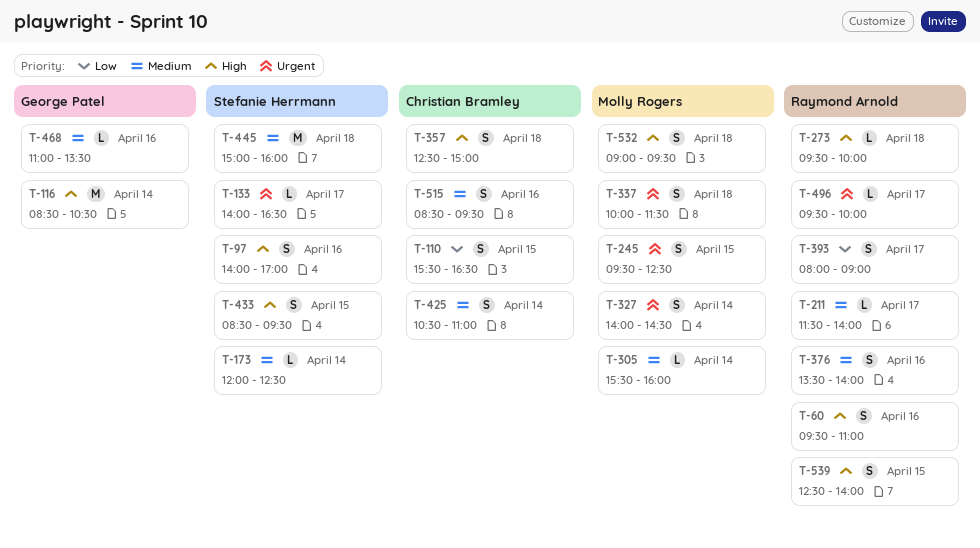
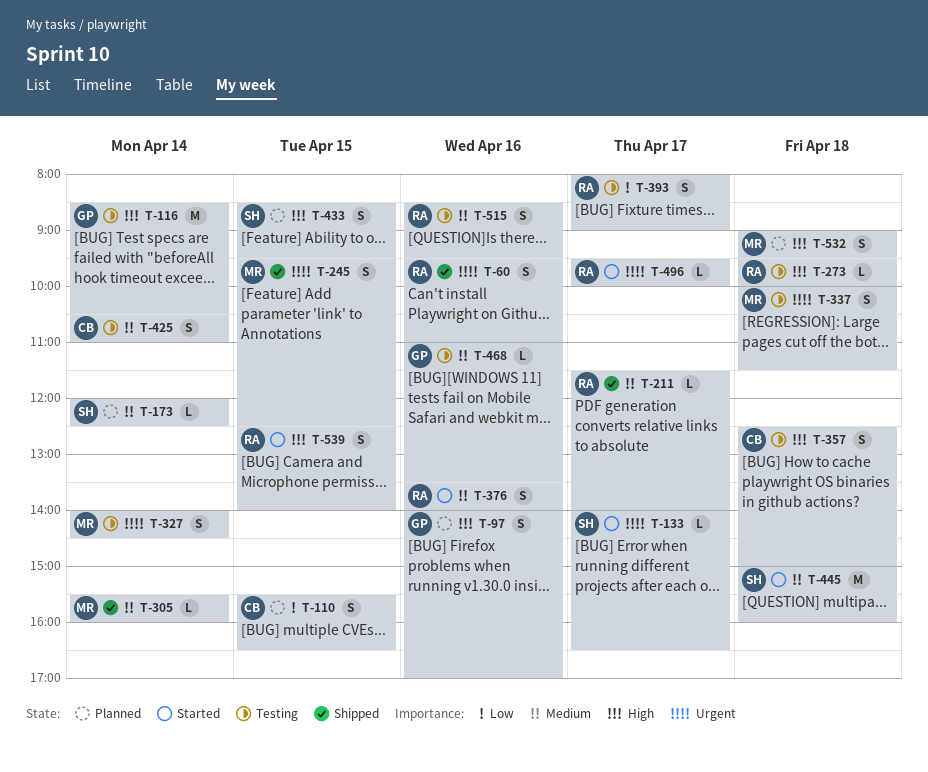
T-60, priority: High -> Urgent
T-97, owner: Stefanie Herrmann -> George Patel
T-515, owner: Christian Bramley -> Raymond Arnold

